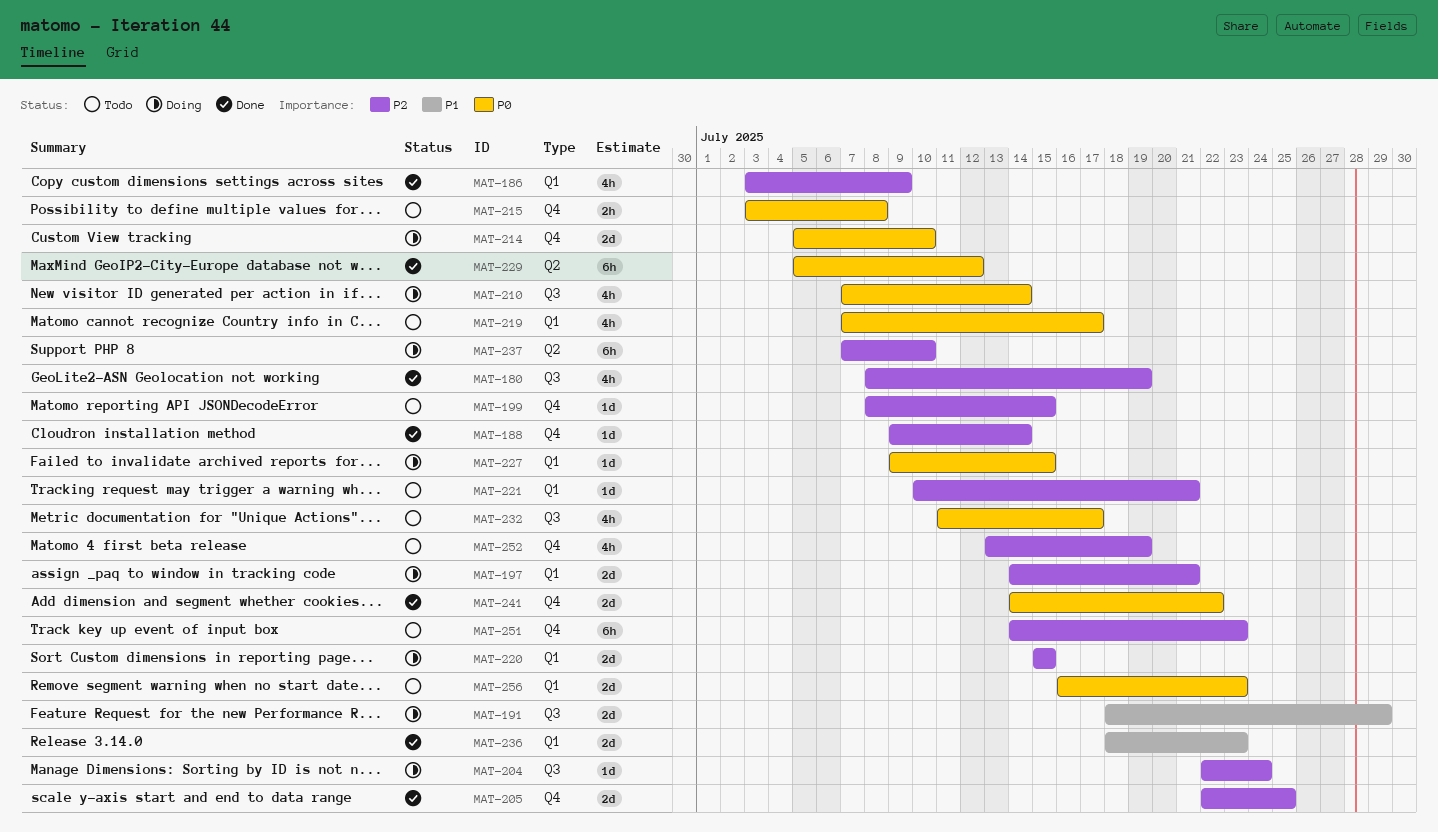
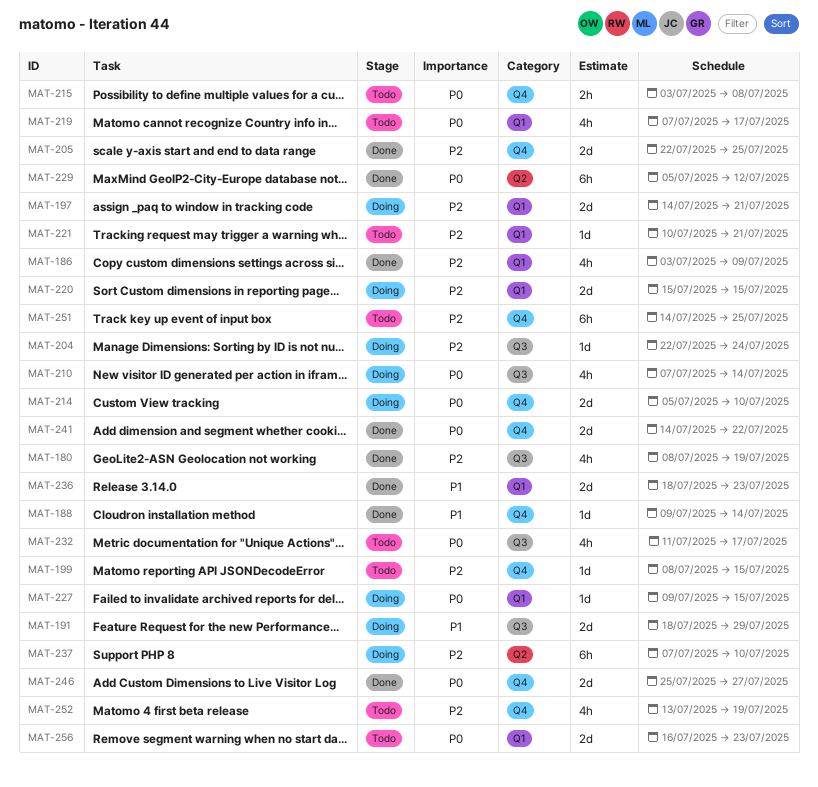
MAT-188, priority: P2 -> P1
MAT-246: none -> present
MAT-251, due: Jul 23 -> Jul 25

